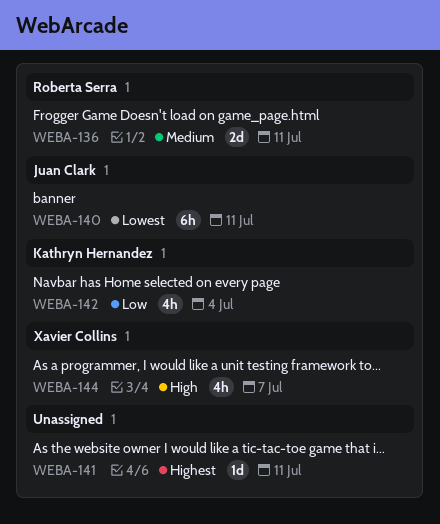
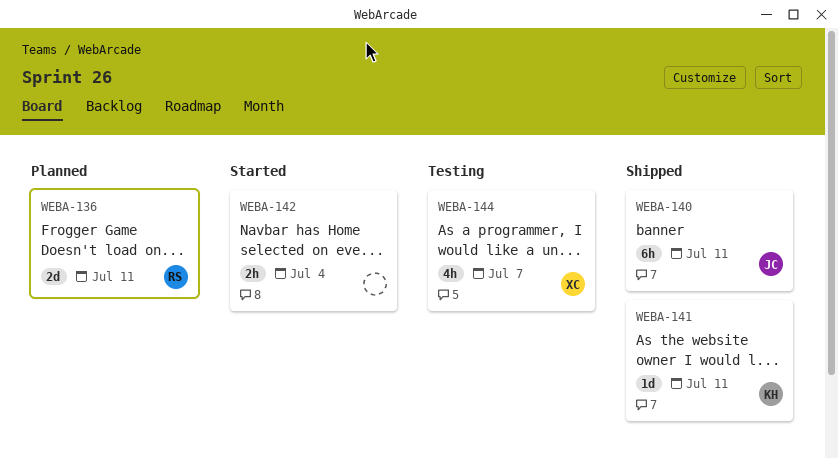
WEBA-141, owner: none -> Kathryn Hernandez
WEBA-142, owner: Kathryn Hernandez -> none
WEBA-142, estimate: 4h -> 2h

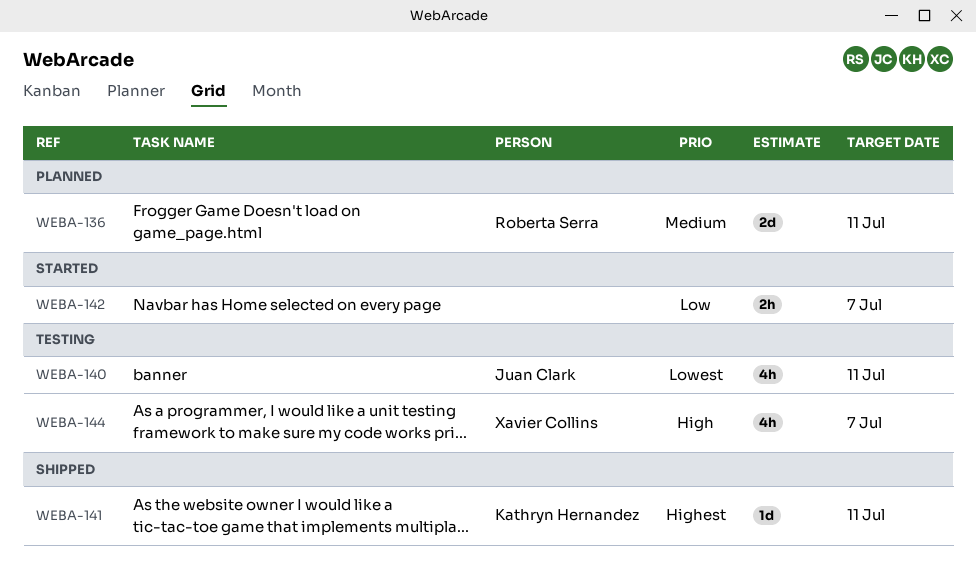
WEBA-140, status: Shipped -> Testing
WEBA-140, estimate: 6h -> 4h
WEBA-142, due: Jul 4 -> Jul 7

